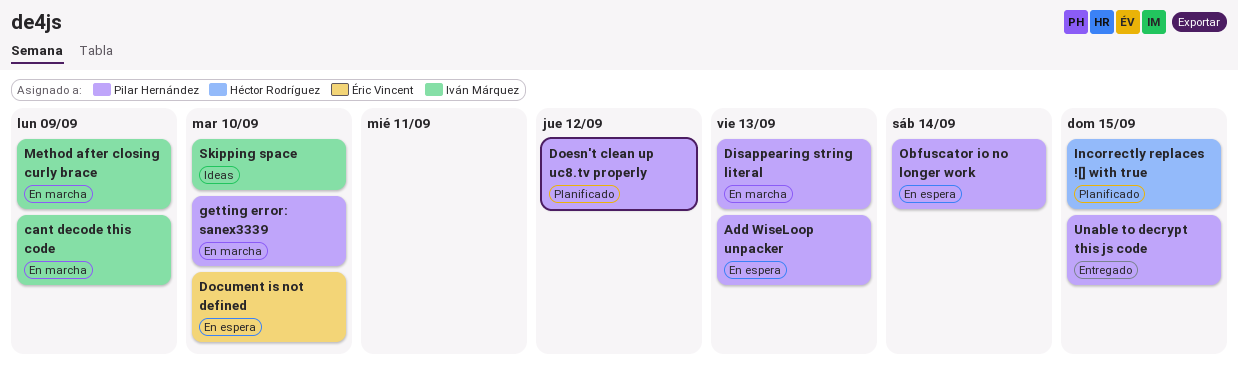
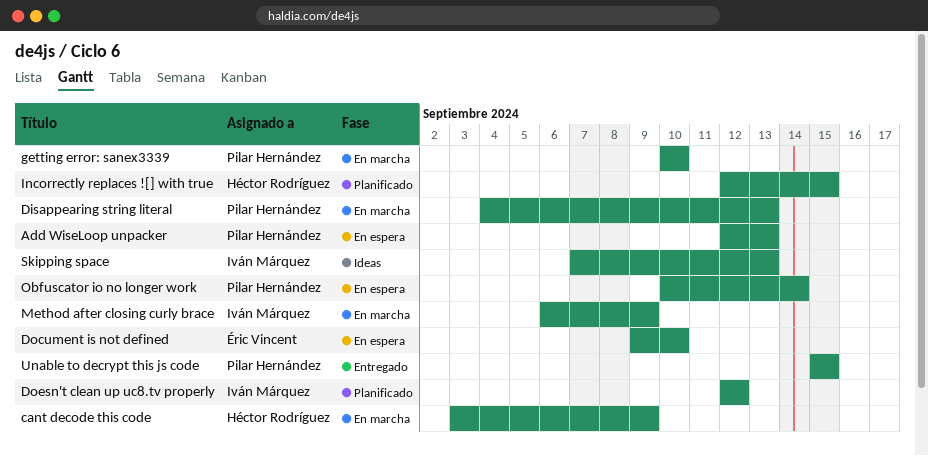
cant decode this code, owner: Iván Márquez -> Héctor Rodríguez
Doesn't clean up uc8.tv properly, owner: Pilar Hernández -> Iván Márquez
Skipping space, due: Sep 10 -> Sep 13

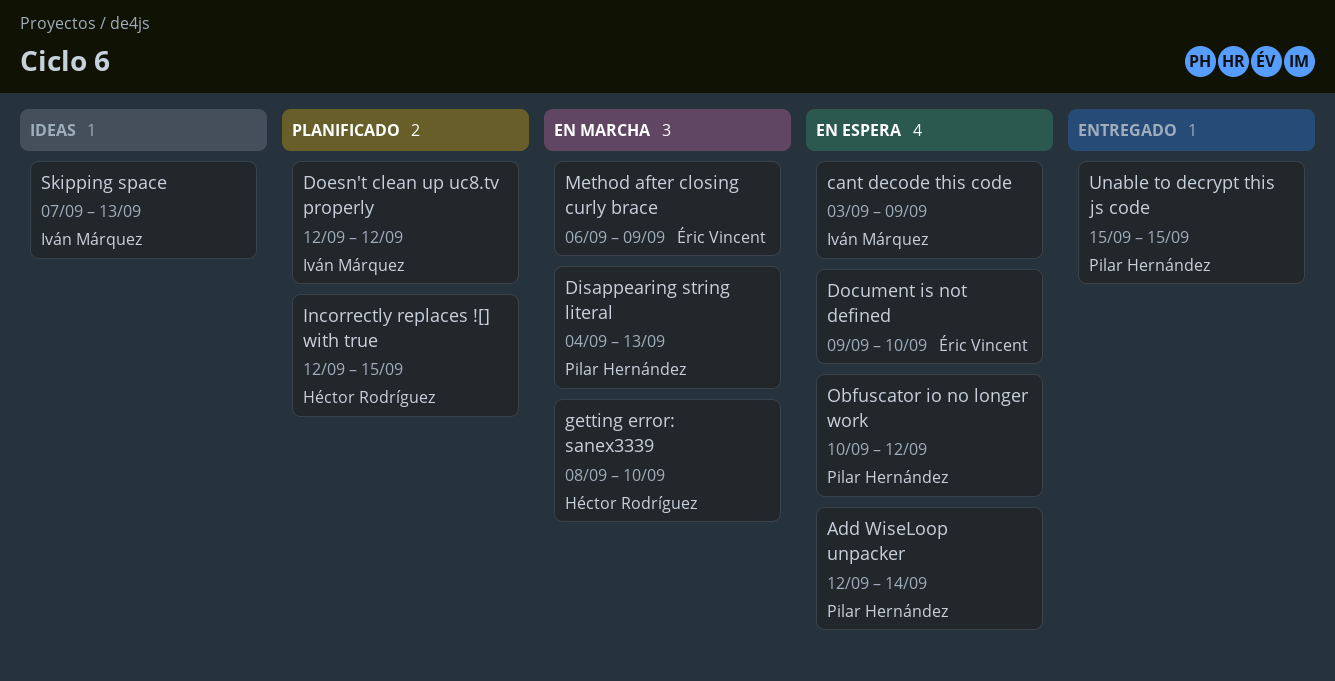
Add WiseLoop unpacker, due: Sep 13 -> Sep 14
cant decode this code, status: En marcha -> En espera
cant decode this code, owner: Héctor Rodríguez -> Iván Márquez
getting error: sanex3339, owner: Pilar Hernández -> Héctor Rodríguez
getting error: sanex3339, start: Sep 10 -> Sep 8
Method after closing curly brace, owner: Iván Márquez -> Éric Vincent
Obfuscator io no longer work, due: Sep 14 -> Sep 12

